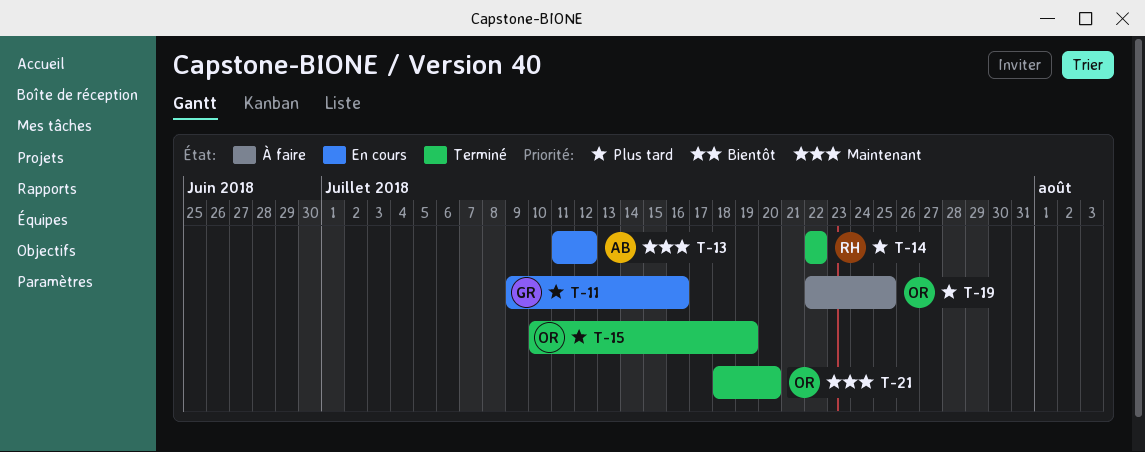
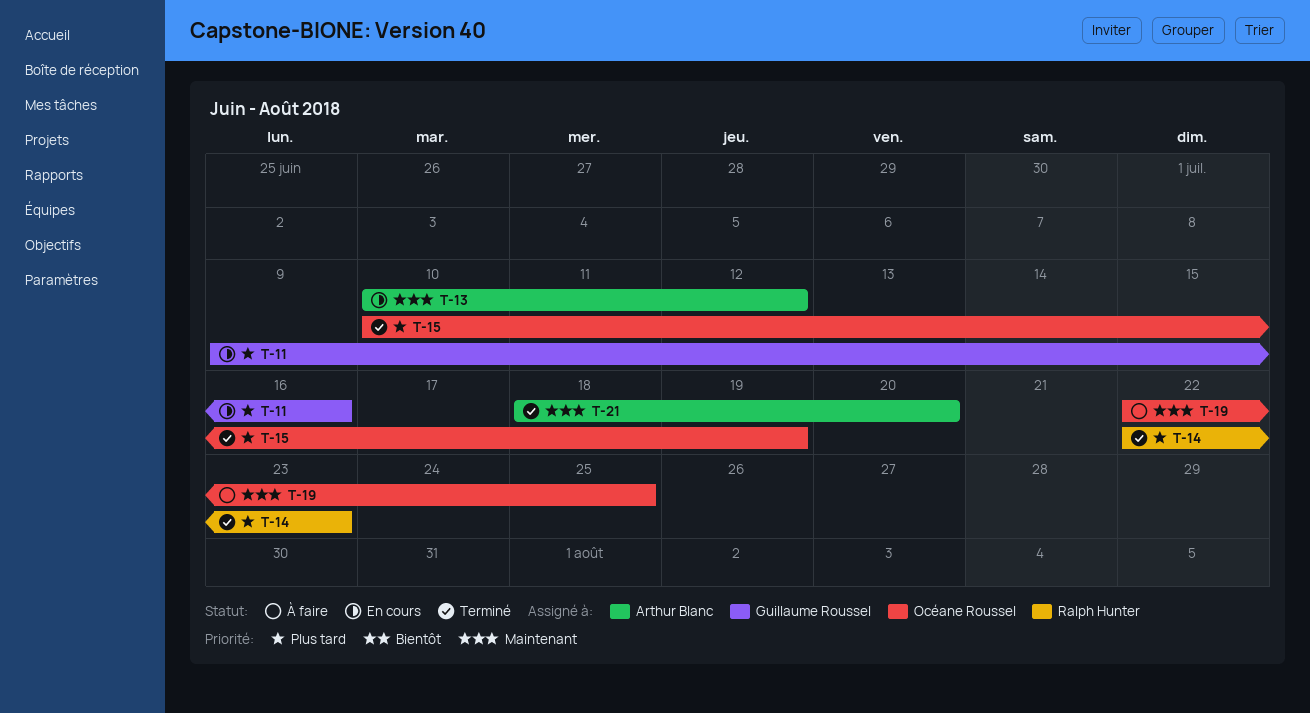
T-13, start: Jul 11 -> Jul 10
T-14, due: Jul 22 -> Jul 23
T-19, priority: Plus tard -> Maintenant
T-21, owner: Océane Roussel -> Arthur Blanc

